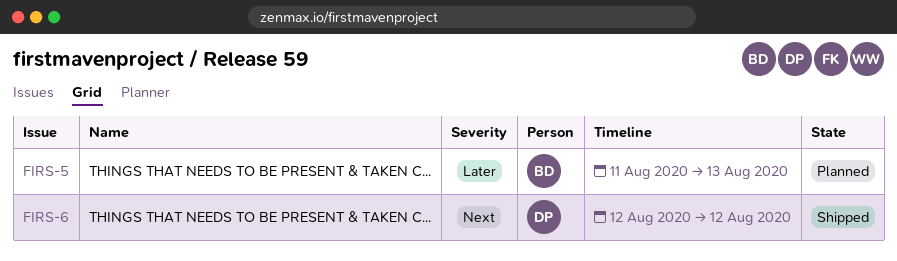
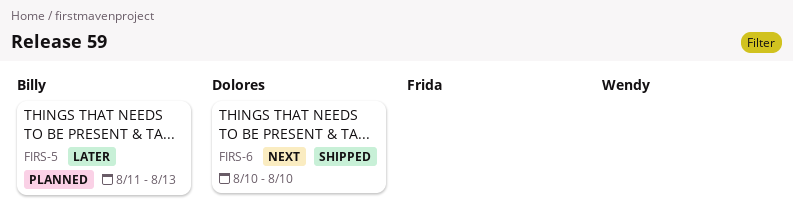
FIRS-6, start: Aug 12 -> Aug 10
FIRS-6, due: Aug 12 -> Aug 10

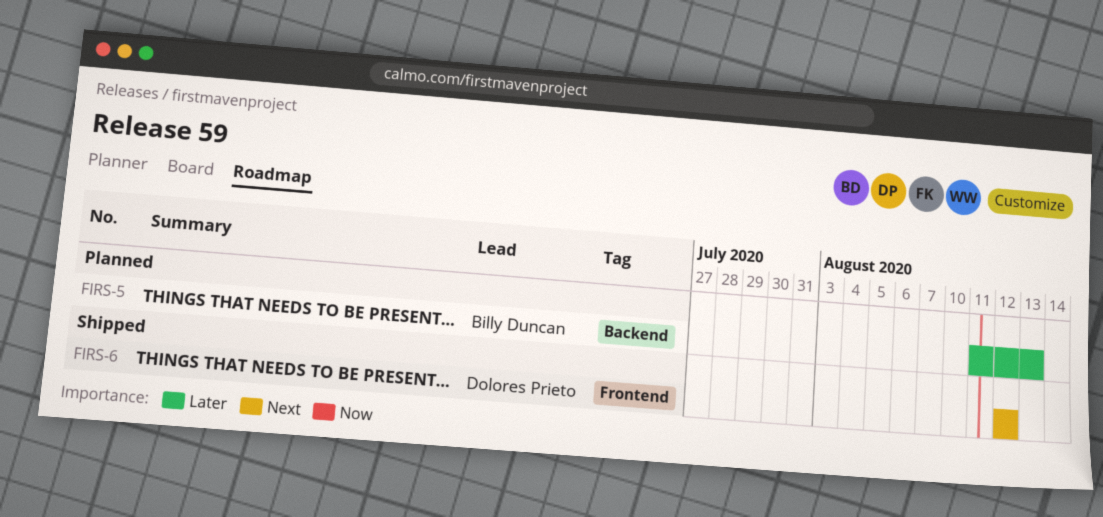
FIRS-6, start: Aug 10 -> Aug 12
FIRS-6, due: Aug 10 -> Aug 12

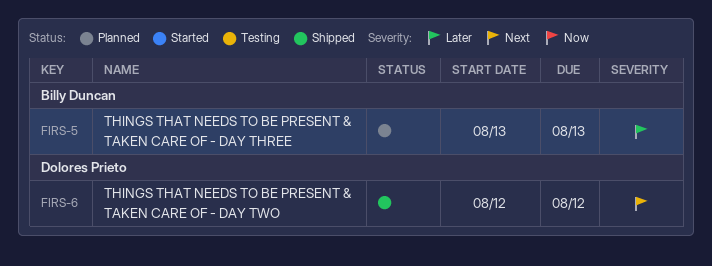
FIRS-5, start: Aug 11 -> Aug 13

